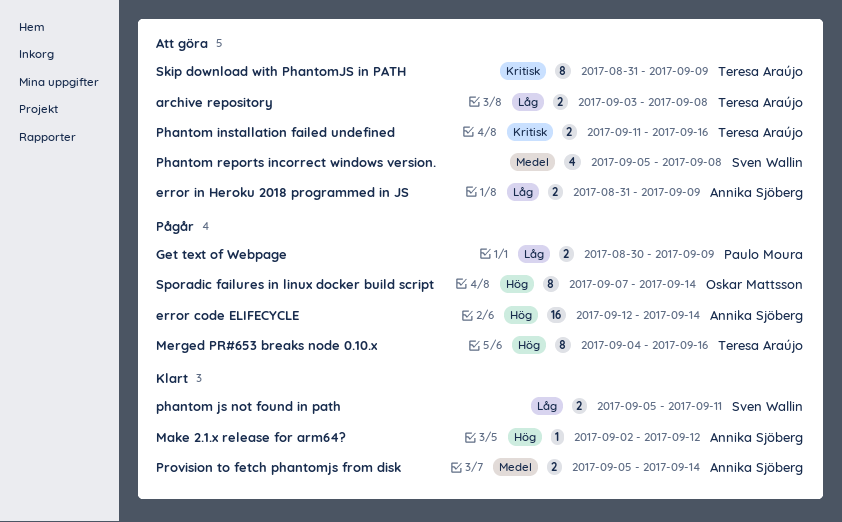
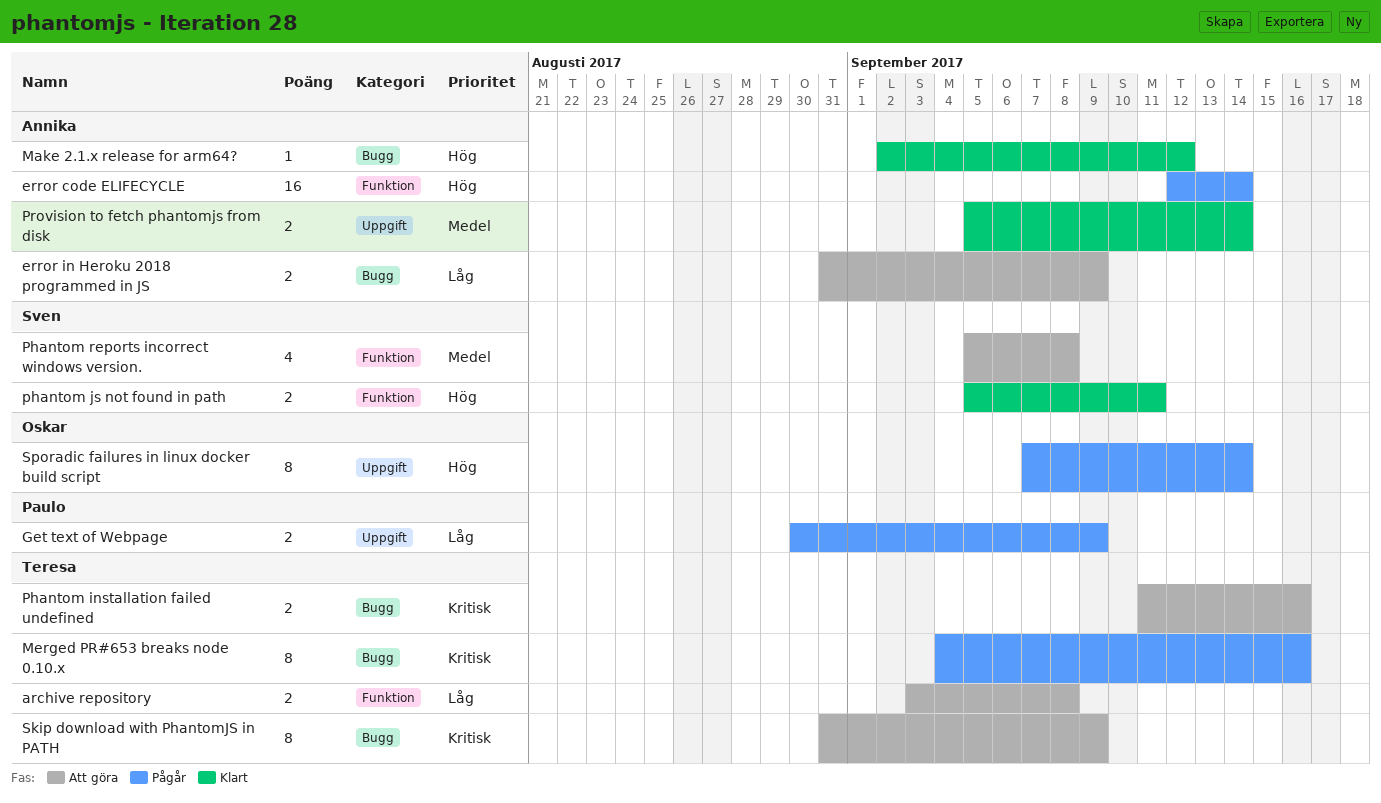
Merged PR#653 breaks node 0.10.x, priority: Hög -> Kritisk
phantom js not found in path, priority: Låg -> Hög

